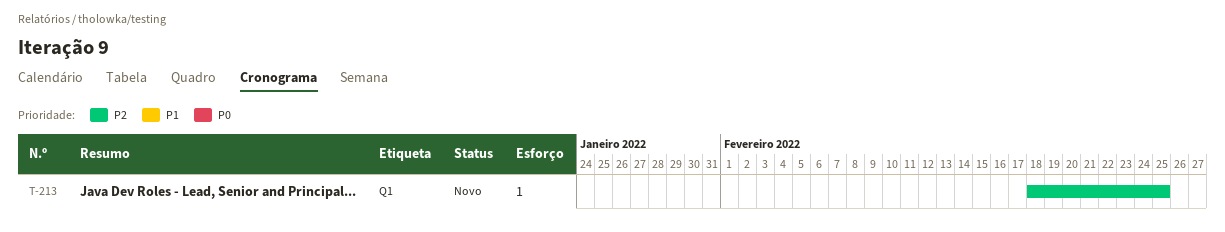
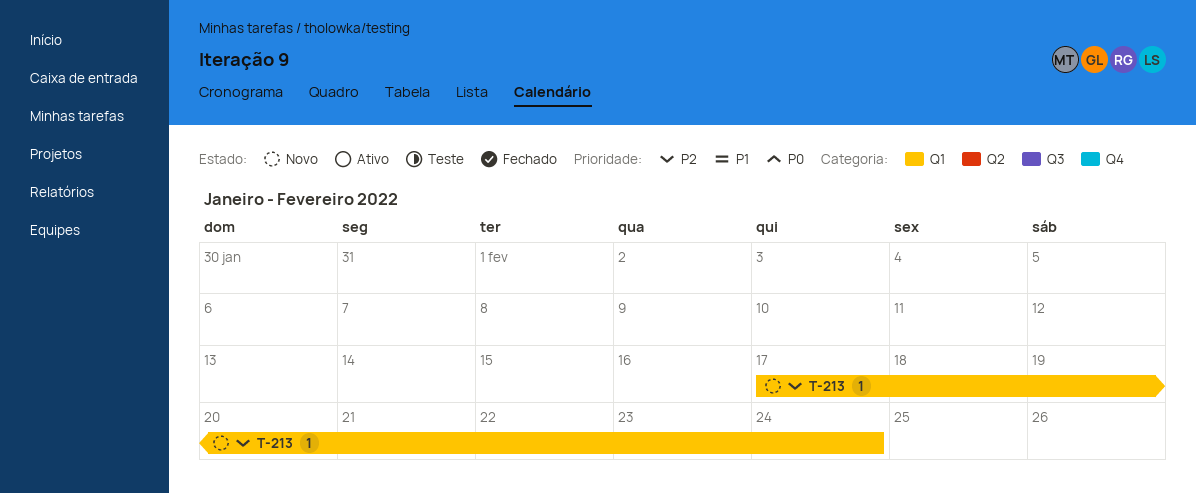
T-213, start: Feb 18 -> Feb 17
T-213, due: Feb 25 -> Feb 24

